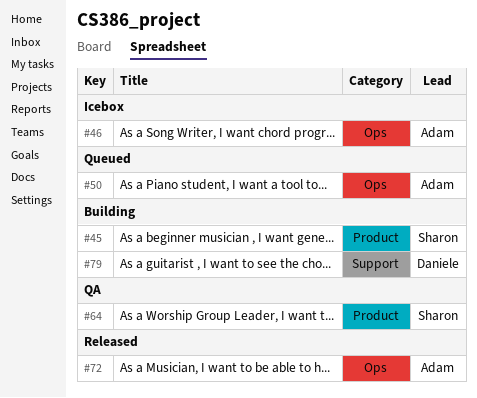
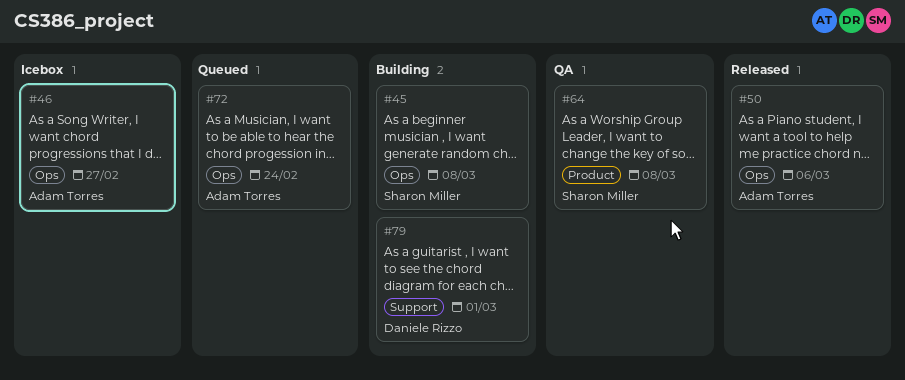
#45, label: Product -> Ops
#50, status: Queued -> Released
#72, status: Released -> Queued

